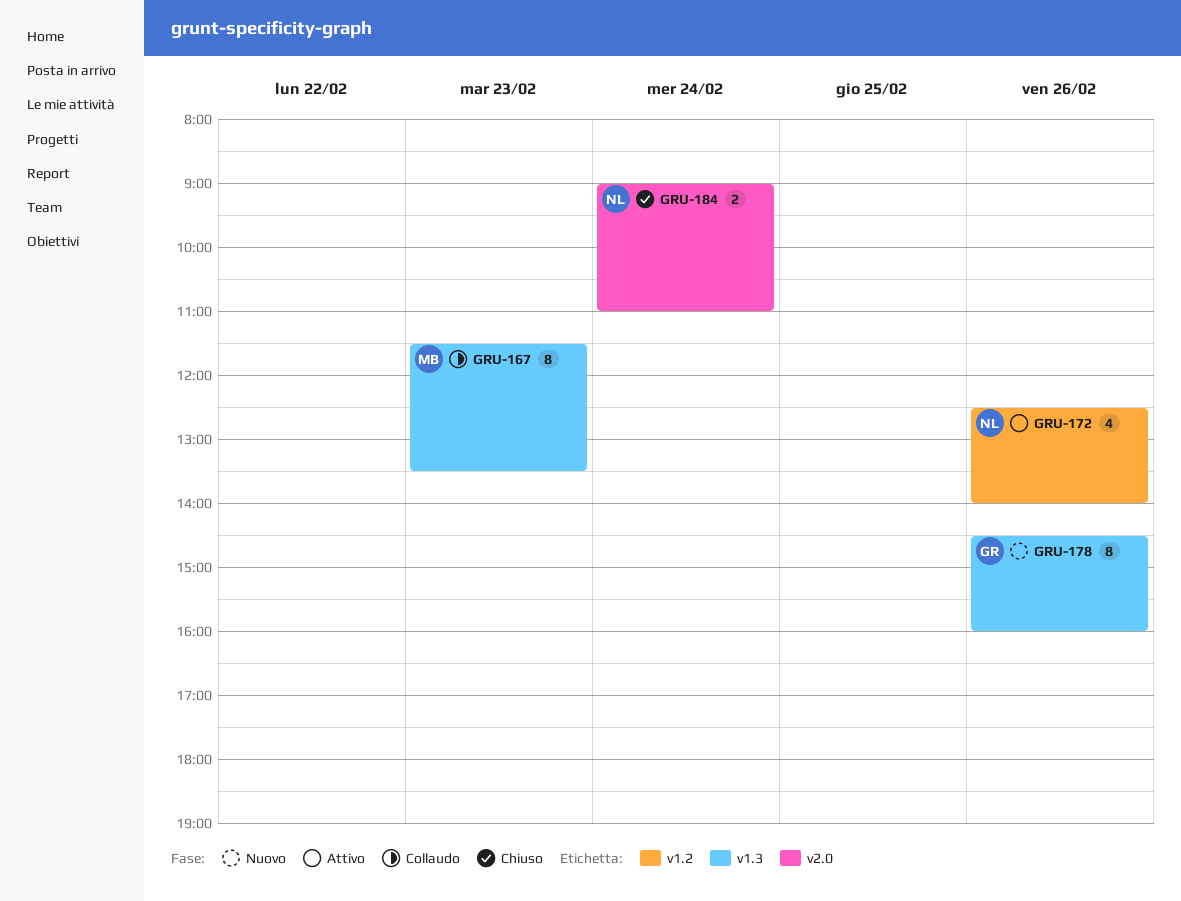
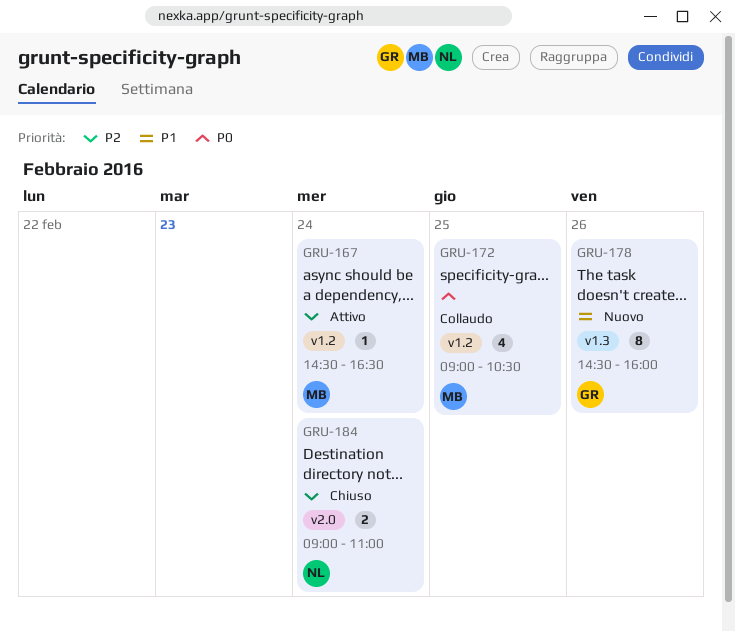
GRU-167, status: Collaudo -> Attivo
GRU-167, label: v1.3 -> v1.2
GRU-167, estimate: 8 -> 1
GRU-167, day: Feb 23 -> Feb 24
GRU-167, begins: 11:30 -> 14:30
GRU-167, ends: 13:30 -> 16:30
GRU-172, status: Attivo -> Collaudo
GRU-172, owner: NL -> MB
GRU-172, day: Feb 26 -> Feb 25
GRU-172, begins: 12:30 -> 09:00
GRU-172, ends: 14:00 -> 10:30

